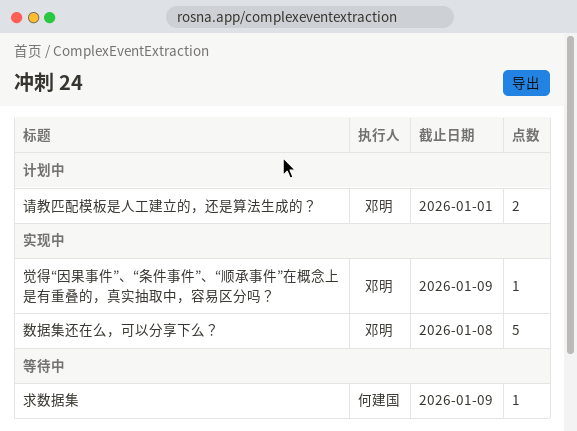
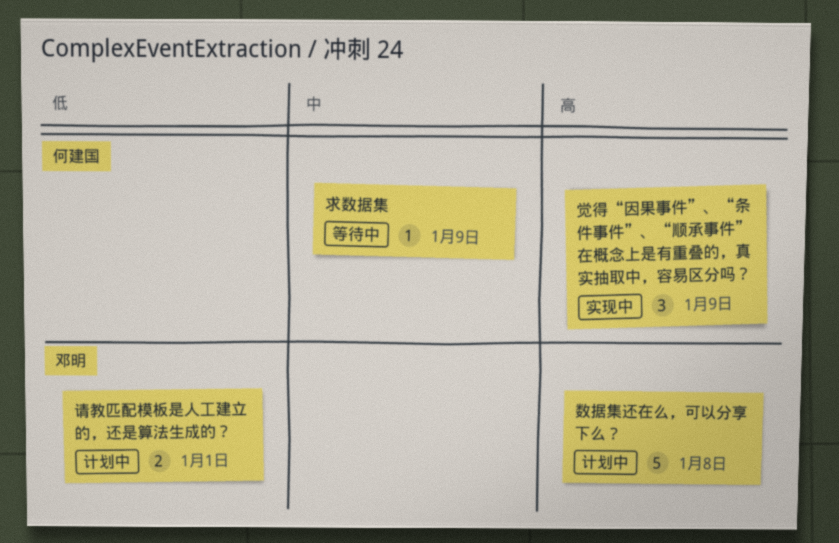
数据集还在么，可以分享下么？, status: 实现中 -> 计划中
觉得“因果事件”、“条件事件”、“顺承事件”在概念上是有重叠的，真实抽取中，容易区分吗？, owner: 邓明 -> 何建国
觉得“因果事件”、“条件事件”、“顺承事件”在概念上是有重叠的，真实抽取中，容易区分吗？, estimate: 1 -> 3

